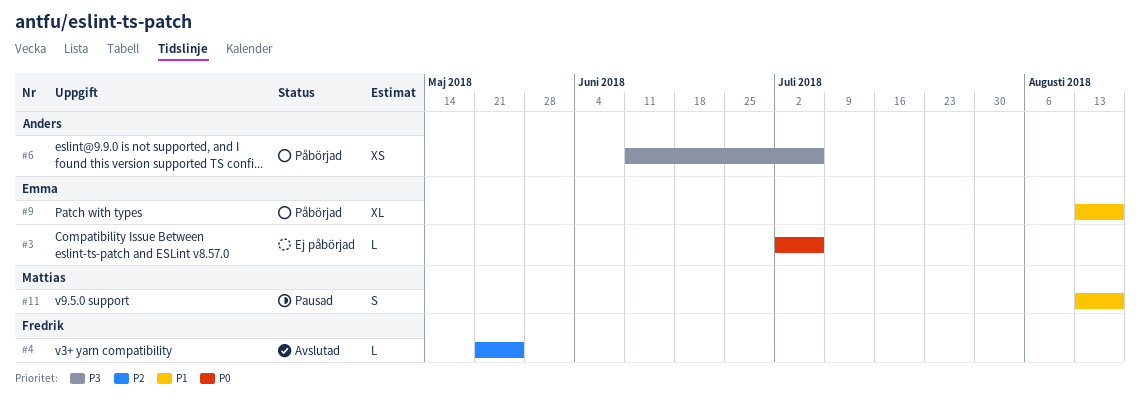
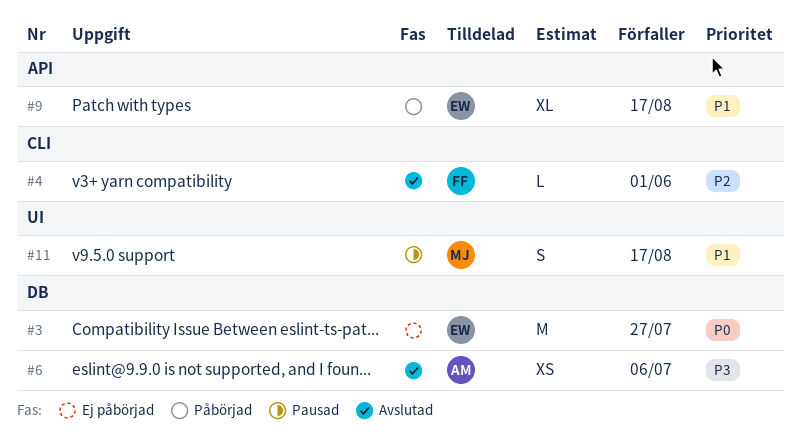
#3, estimate: L -> M
#3, due: Jul 6 -> Jul 27
#4, due: May 25 -> Jun 1
#6, status: Påbörjad -> Avslutad

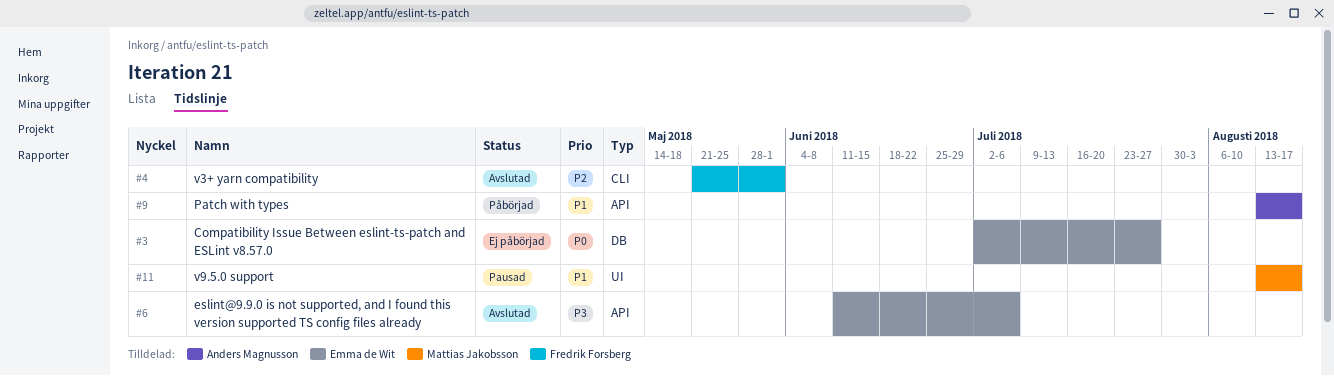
#6, owner: Anders Magnusson -> Emma de Wit
#6, label: DB -> API
#9, owner: Emma de Wit -> Anders Magnusson

